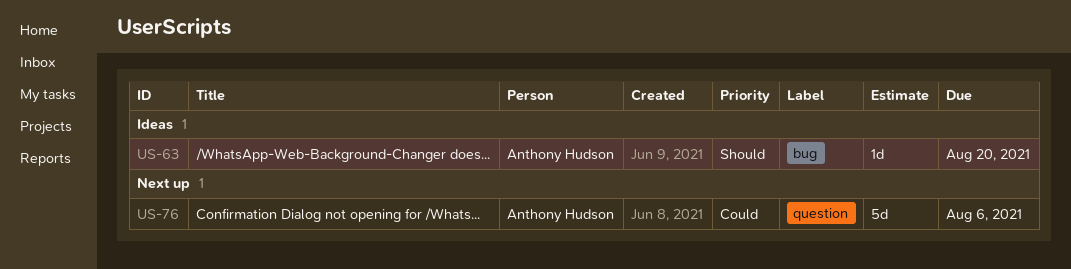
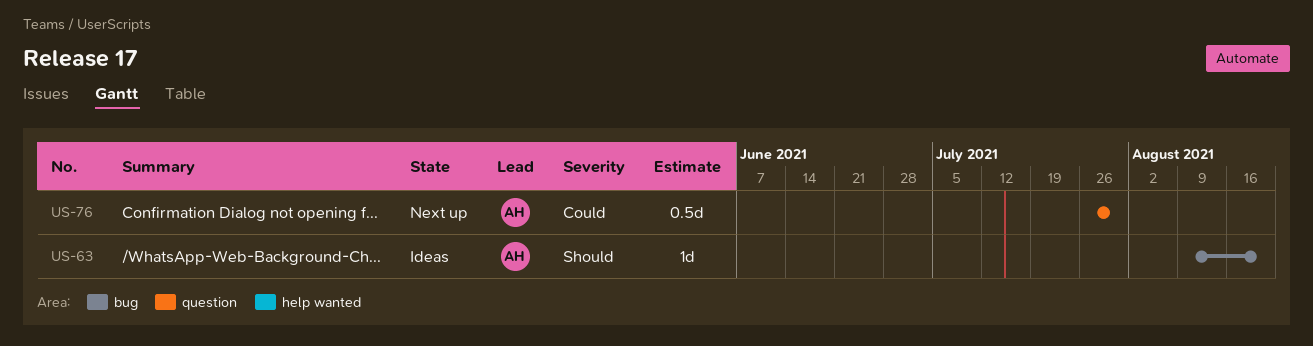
US-76, estimate: 5d -> 0.5d
US-76, due: Aug 6 -> Jul 30

